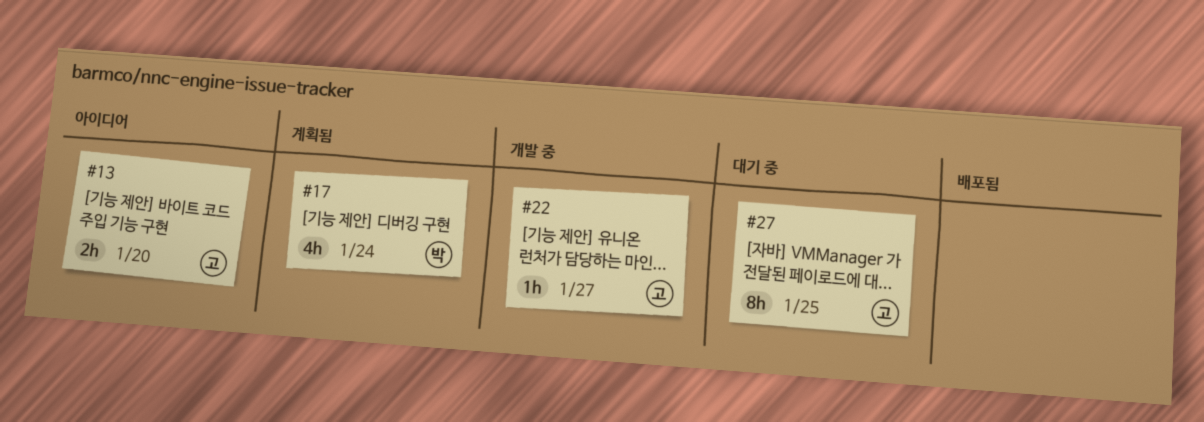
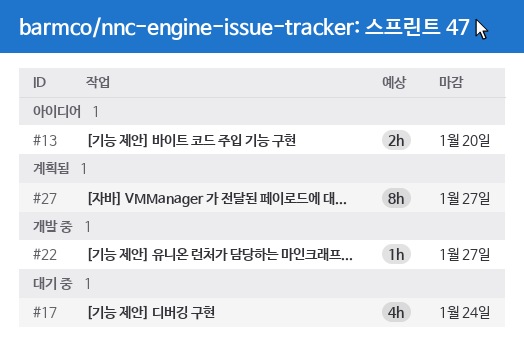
#17, status: 계획됨 -> 대기 중
#27, status: 대기 중 -> 계획됨
#27, due: Jan 25 -> Jan 27

